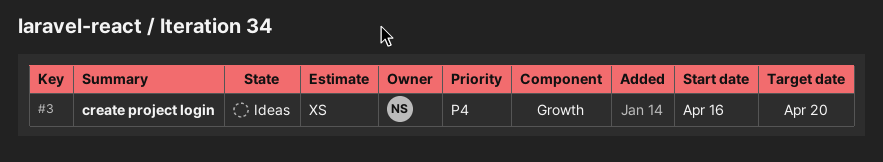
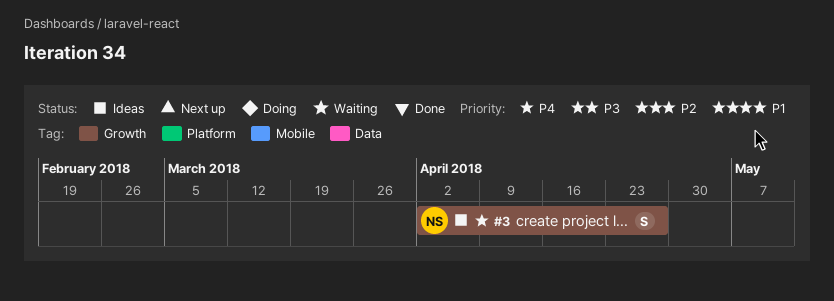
#3, estimate: XS -> S
#3, start: Apr 16 -> Apr 2
#3, due: Apr 20 -> Apr 27

